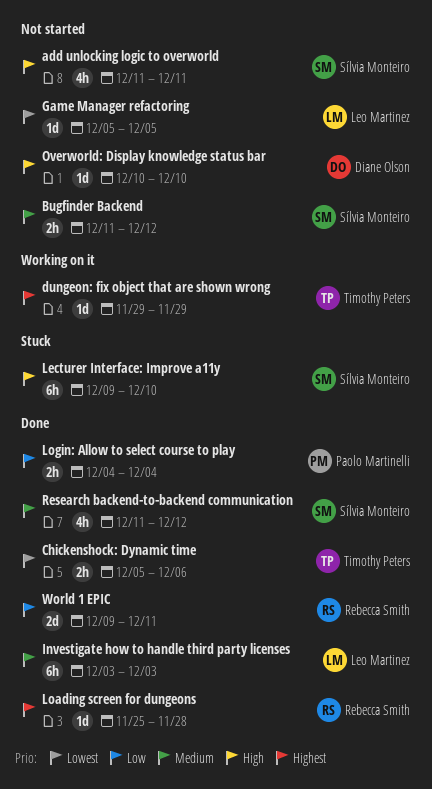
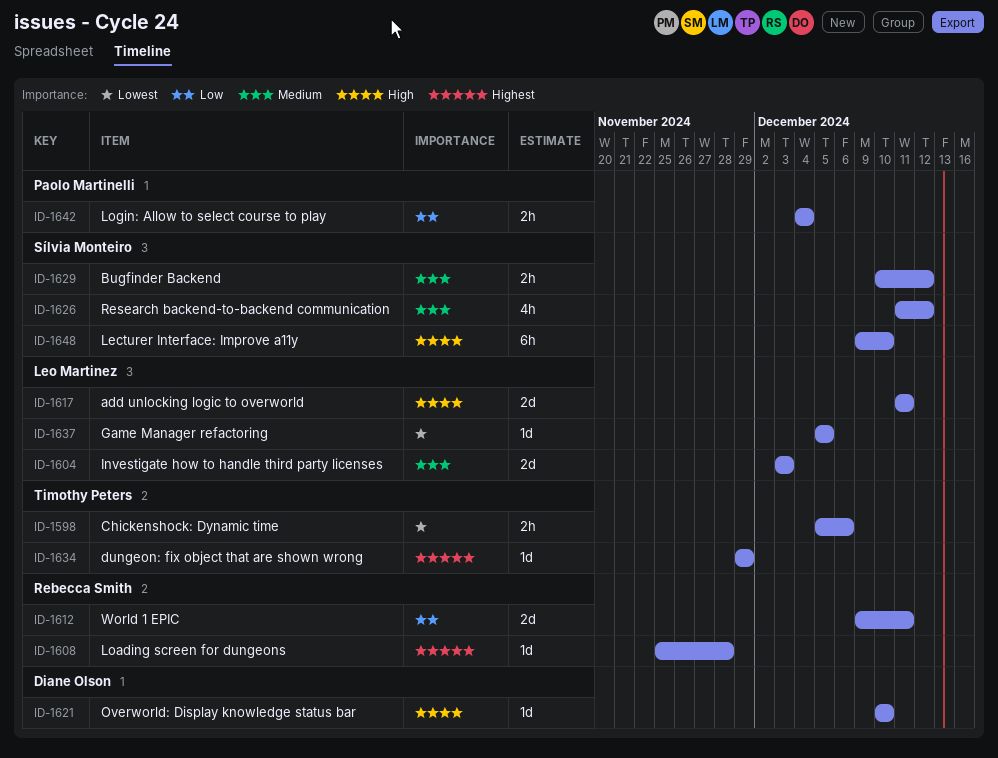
add unlocking logic to overworld, owner: Sílvia Monteiro -> Leo Martinez
add unlocking logic to overworld, estimate: 4h -> 2d
Bugfinder Backend, start: Dec 11 -> Dec 10
Investigate how to handle third party licenses, estimate: 6h -> 2d

